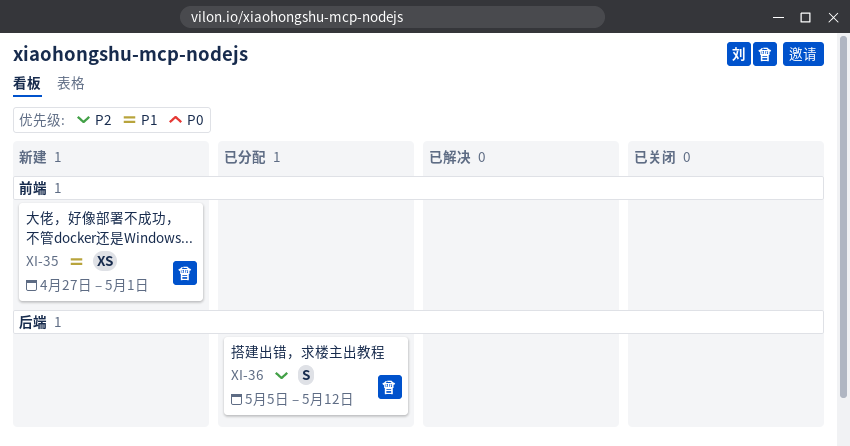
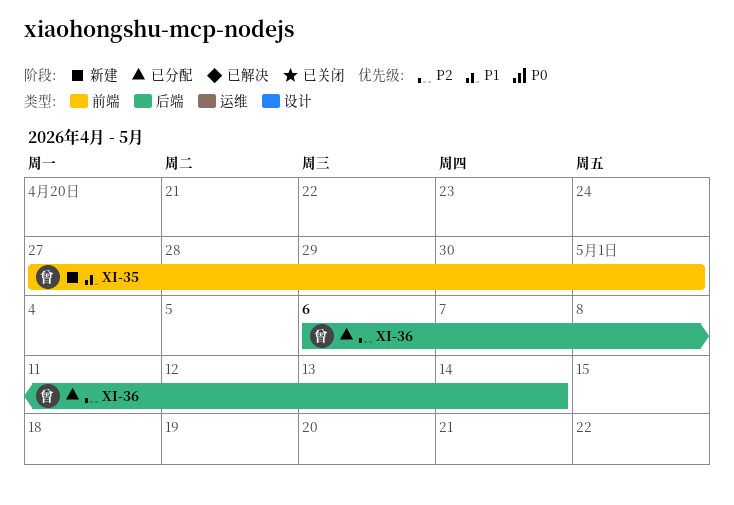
XI-36, start: May 5 -> May 6
XI-36, due: May 12 -> May 14

